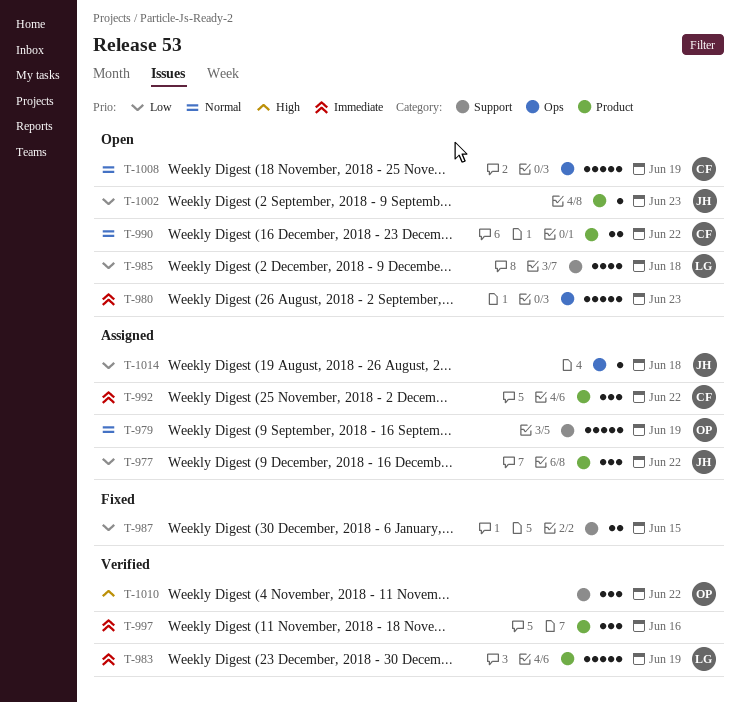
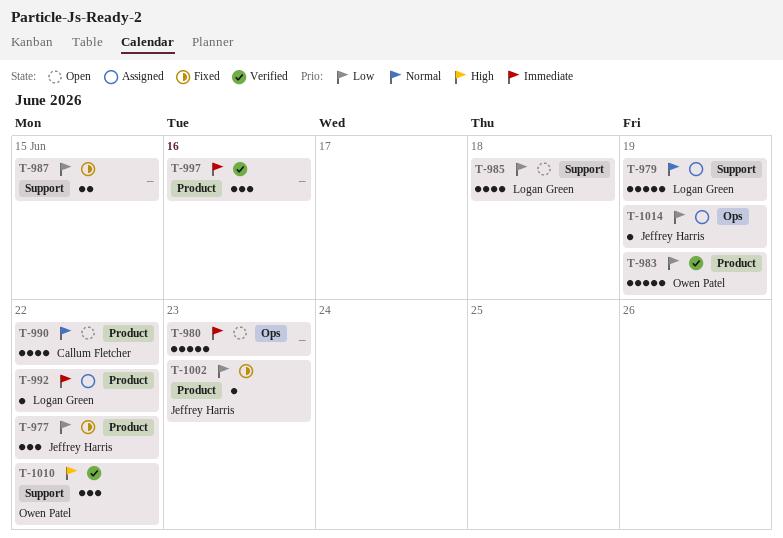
T-977, status: Assigned -> Fixed
T-979, owner: Owen Patel -> Logan Green
T-983, owner: Logan Green -> Owen Patel
T-983, priority: Immediate -> Low
T-990, estimate: 2 -> 4
T-992, owner: Callum Fletcher -> Logan Green
T-992, estimate: 3 -> 1
T-1002, status: Open -> Fixed
T-1008: present -> none
T-1014, due: Jun 18 -> Jun 19

